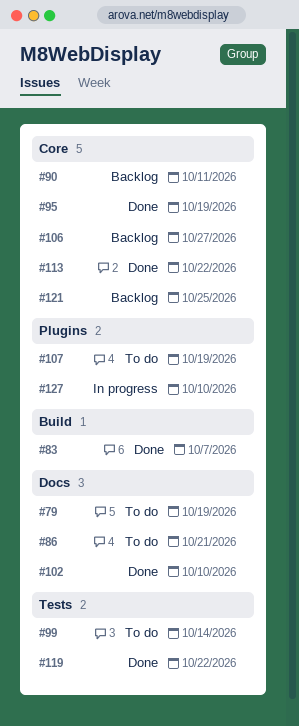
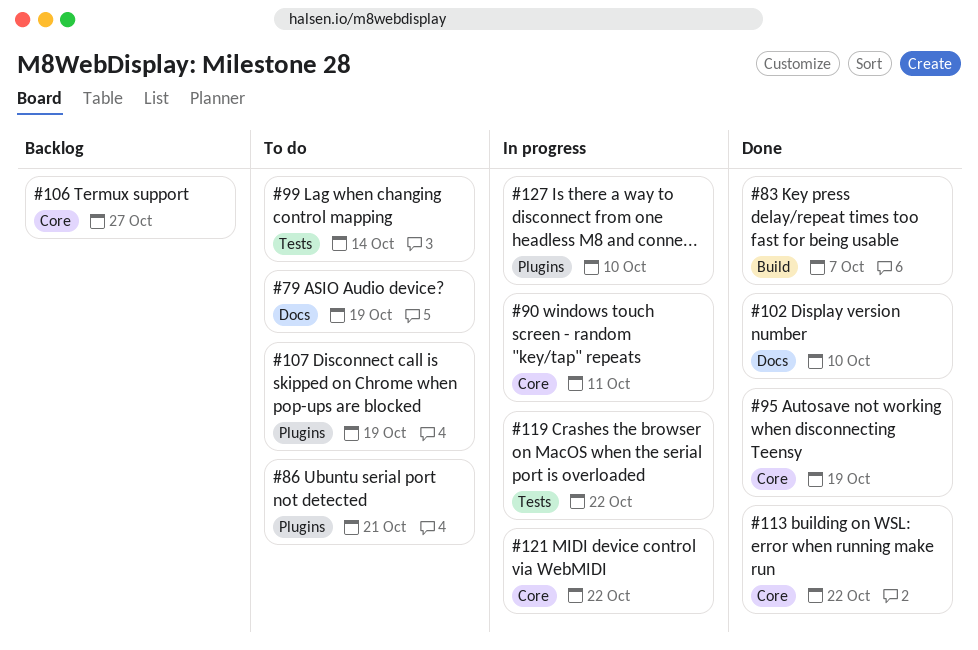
#86, label: Docs -> Plugins
#90, status: Backlog -> In progress
#119, status: Done -> In progress
#121, status: Backlog -> In progress
#121, due: Oct 25 -> Oct 22

